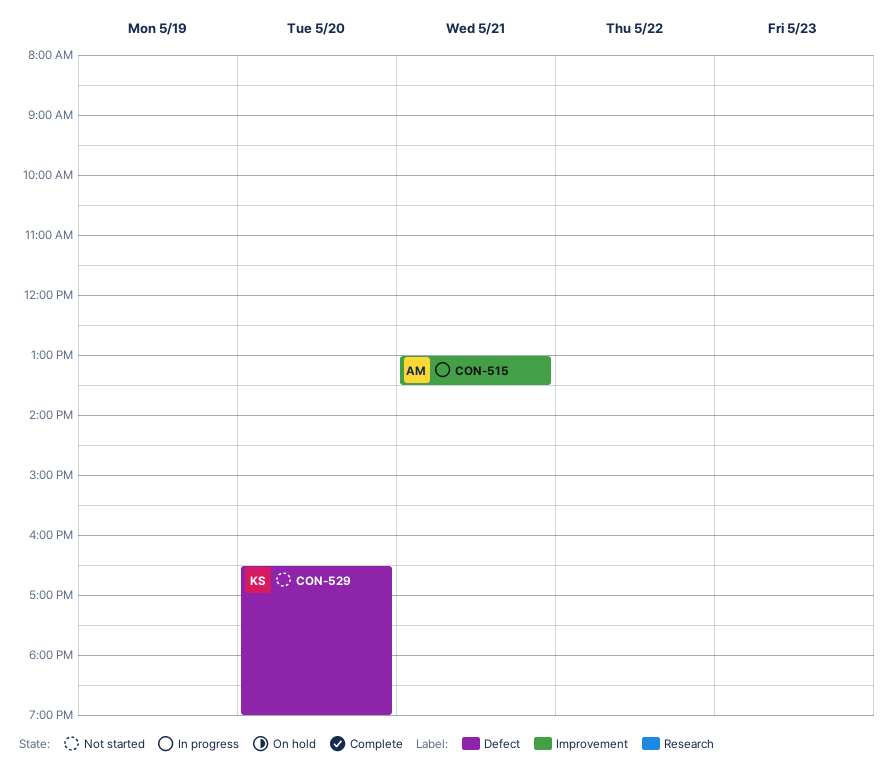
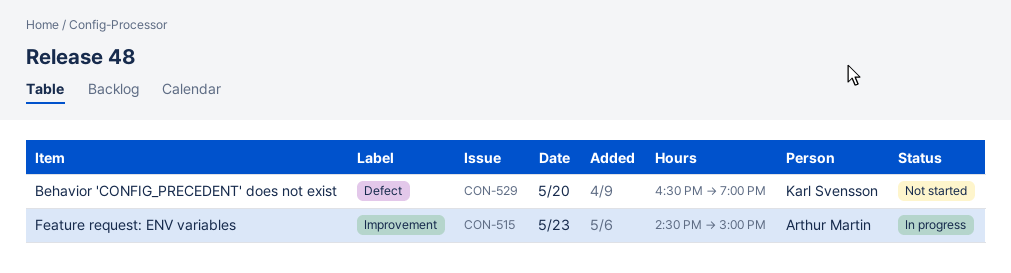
CON-515, day: May 21 -> May 23
CON-515, begins: 13:00 -> 14:30
CON-515, ends: 13:30 -> 15:00

